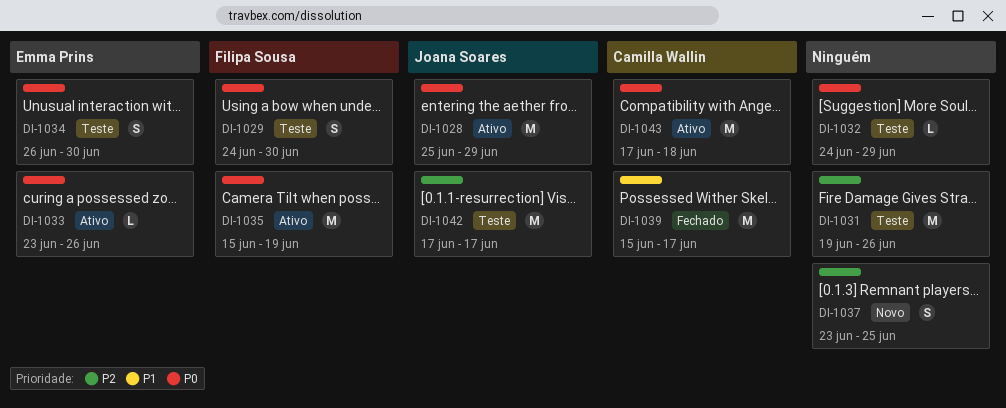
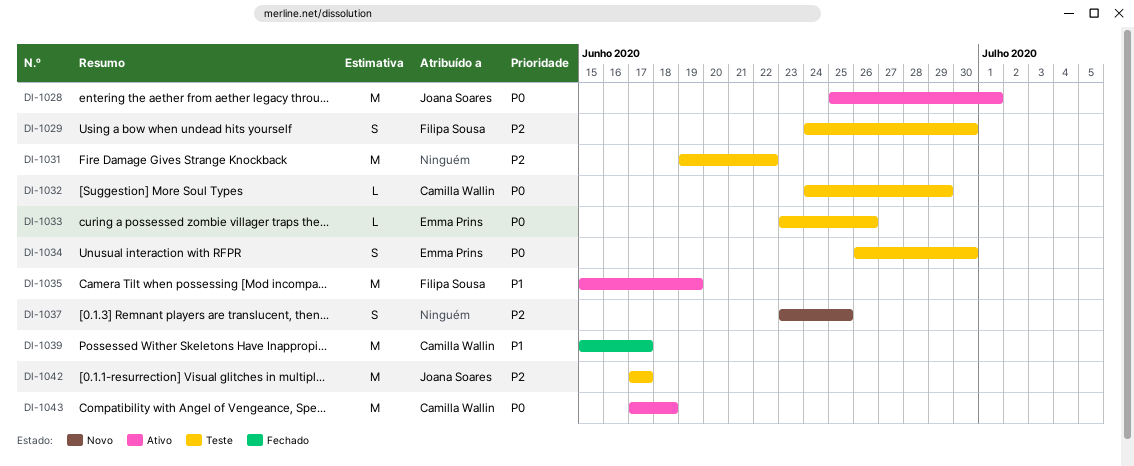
DI-1028, due: Jun 29 -> Jul 1
DI-1029, priority: P0 -> P2
DI-1031, due: Jun 26 -> Jun 22
DI-1032, owner: none -> Camilla Wallin
DI-1033, status: Ativo -> Teste
DI-1035, priority: P0 -> P1

